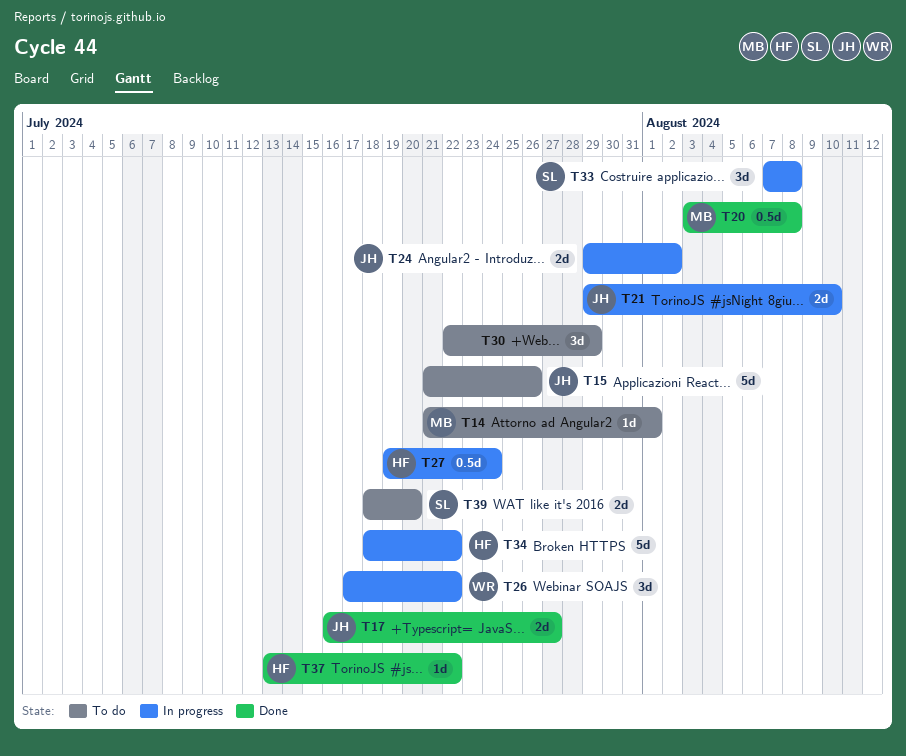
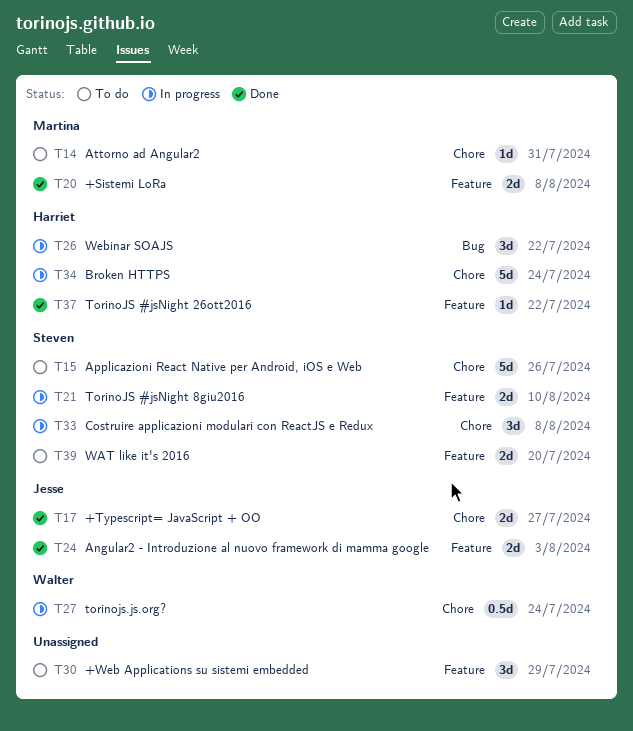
T14, due: Aug 1 -> Jul 31
T15, owner: Jesse -> Steven
T20, estimate: 0.5d -> 2d
T21, owner: Jesse -> Steven
T24, status: In progress -> Done
T24, due: Aug 2 -> Aug 3
T26, owner: Walter -> Harriet
T27, owner: Harriet -> Walter
T34, due: Jul 22 -> Jul 24

